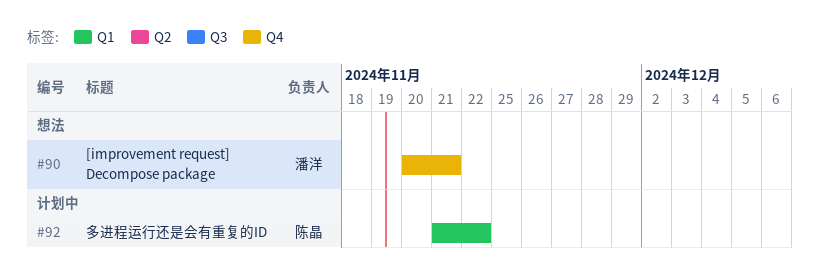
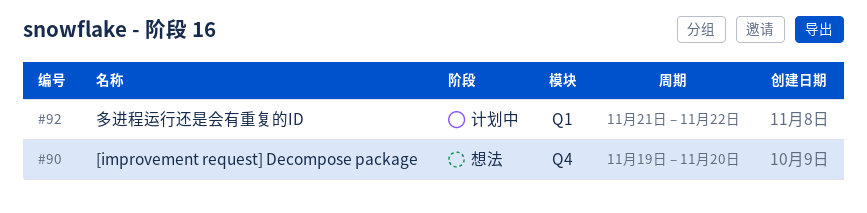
#90, start: Nov 20 -> Nov 19
#90, due: Nov 21 -> Nov 20

